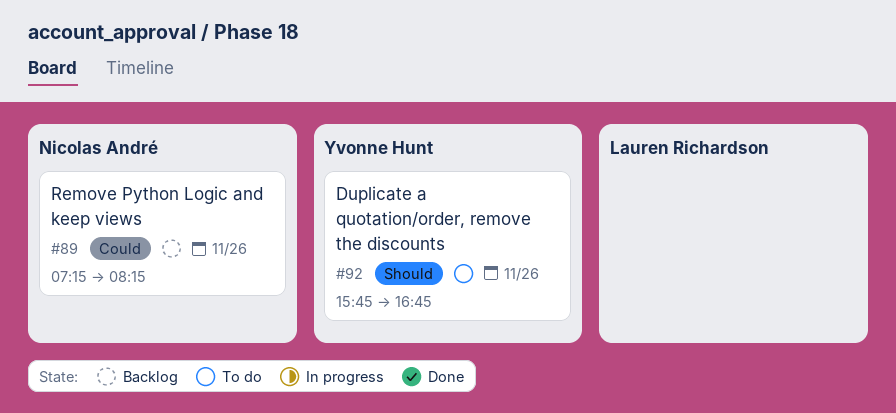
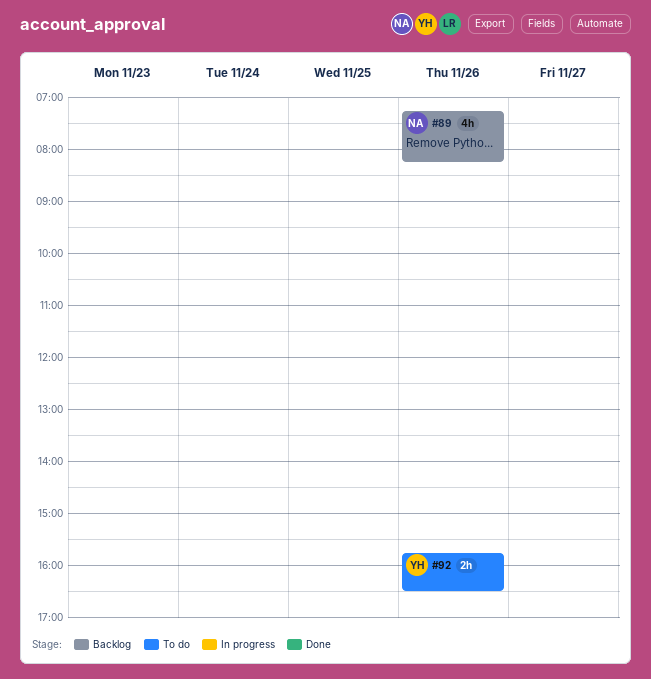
#92, ends: 16:45 -> 16:30

